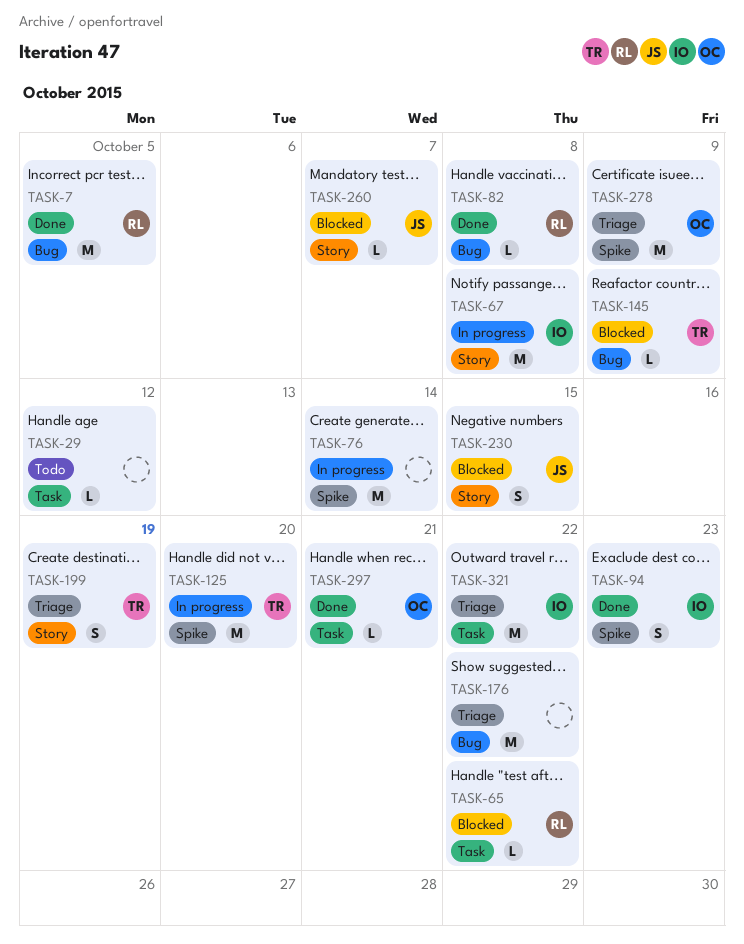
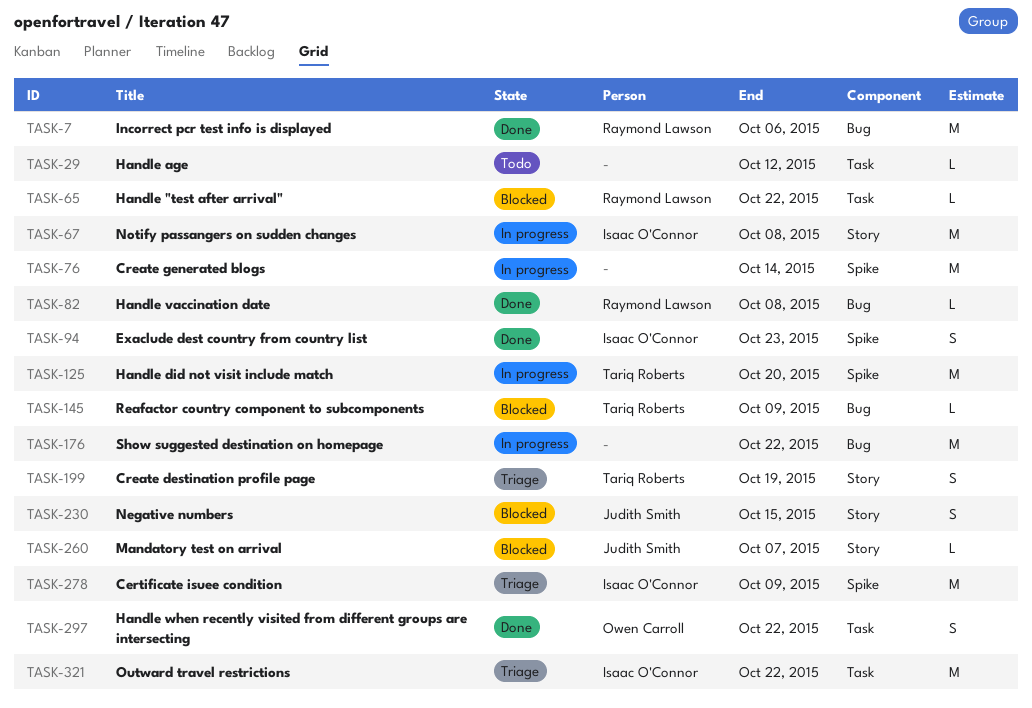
TASK-7, due: Oct 5 -> Oct 6
TASK-176, status: Triage -> In progress
TASK-278, owner: Owen Carroll -> Isaac O'Connor
TASK-297, estimate: L -> S
TASK-297, due: Oct 21 -> Oct 22

